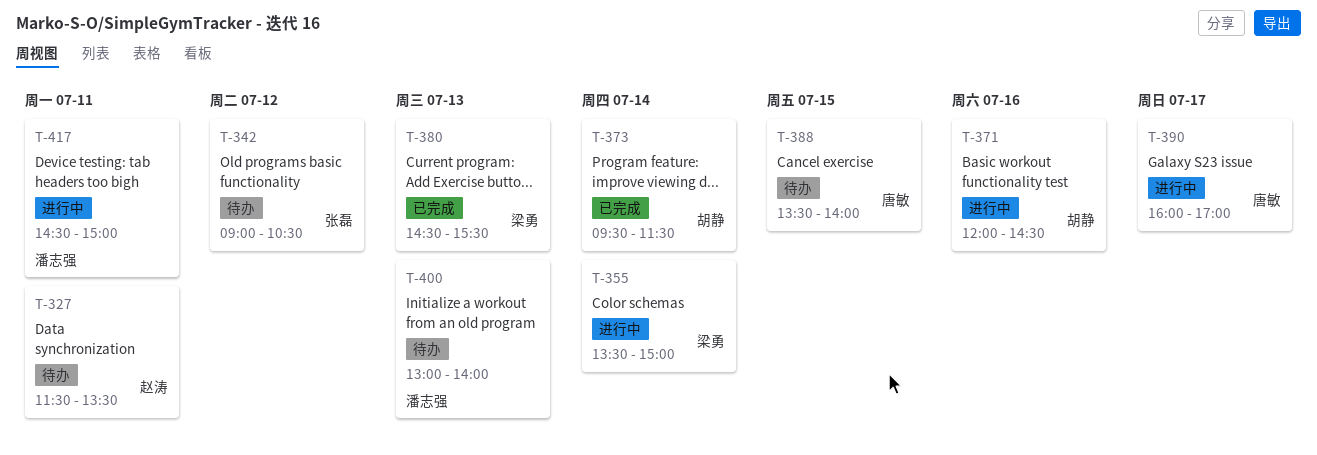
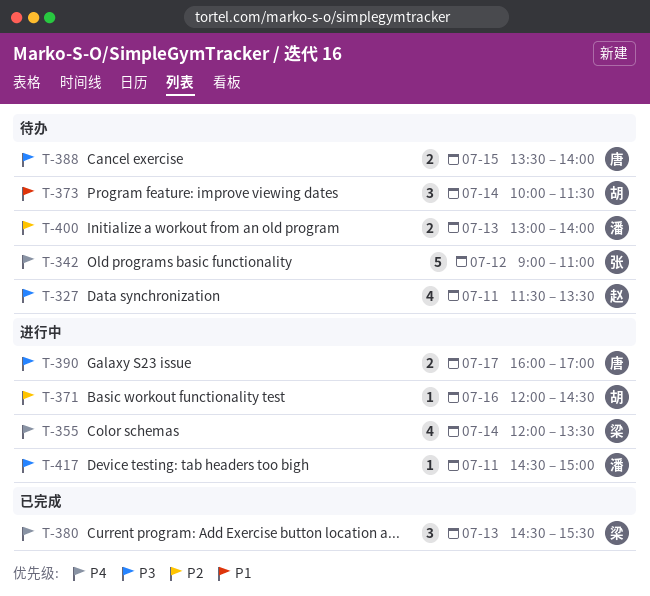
T-342, ends: 10:30 -> 11:00
T-355, begins: 13:30 -> 12:00
T-355, ends: 15:00 -> 13:30
T-373, status: 已完成 -> 待办
T-373, begins: 09:30 -> 10:00

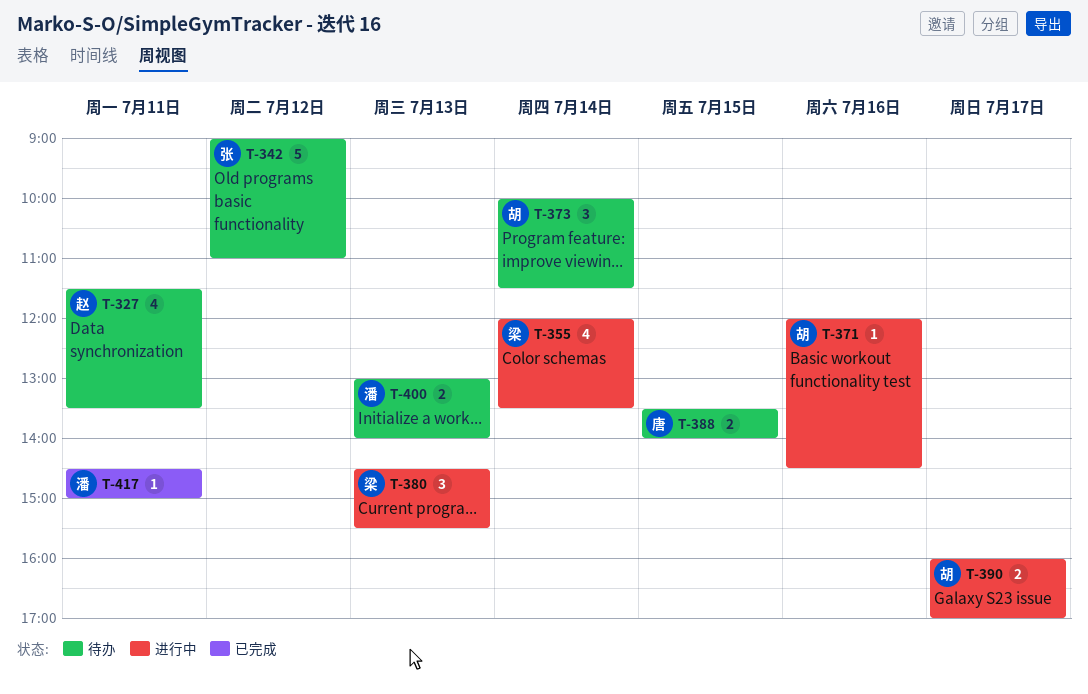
T-380, status: 已完成 -> 进行中
T-390, owner: 唐 -> 胡
T-417, status: 进行中 -> 已完成

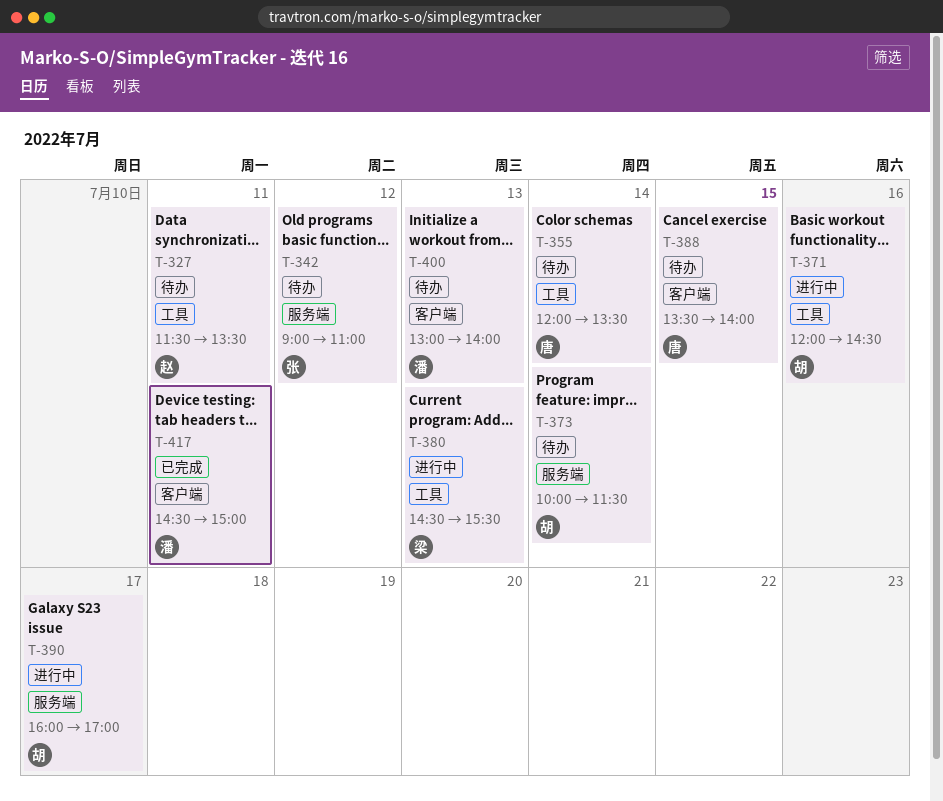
T-355, status: 进行中 -> 待办
T-355, owner: 梁 -> 唐

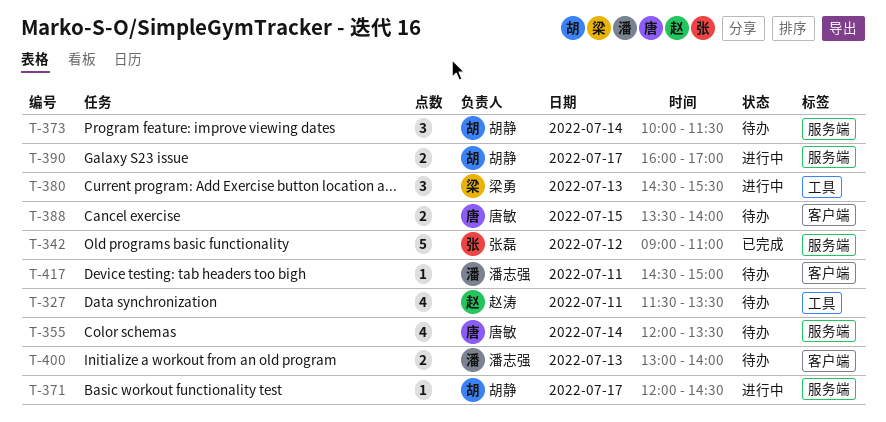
T-342, status: 待办 -> 已完成
T-355, label: 工具 -> 服务端
T-371, label: 工具 -> 服务端
T-371, day: Jul 16 -> Jul 17
T-417, status: 已完成 -> 待办

